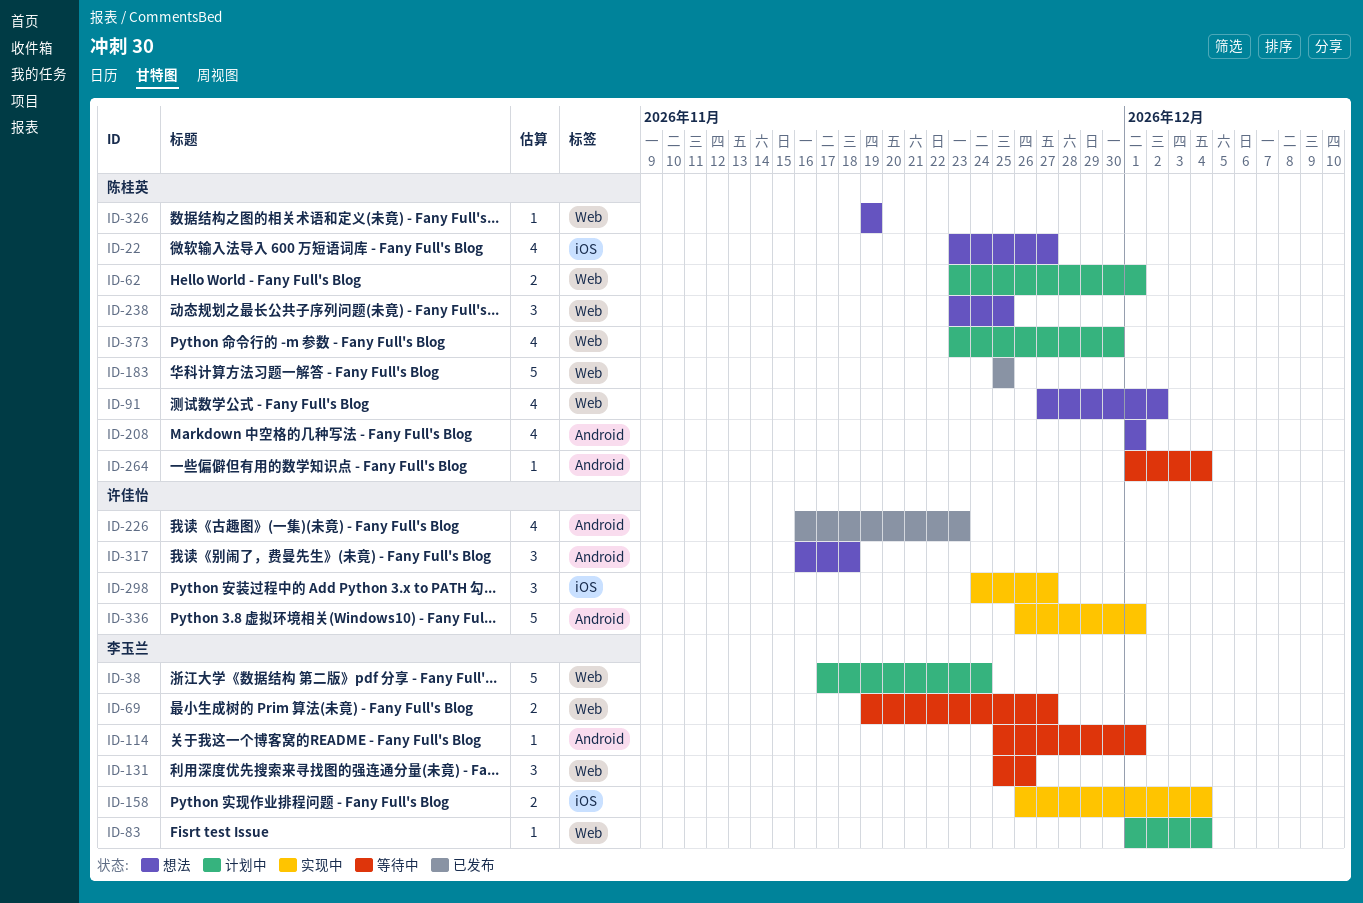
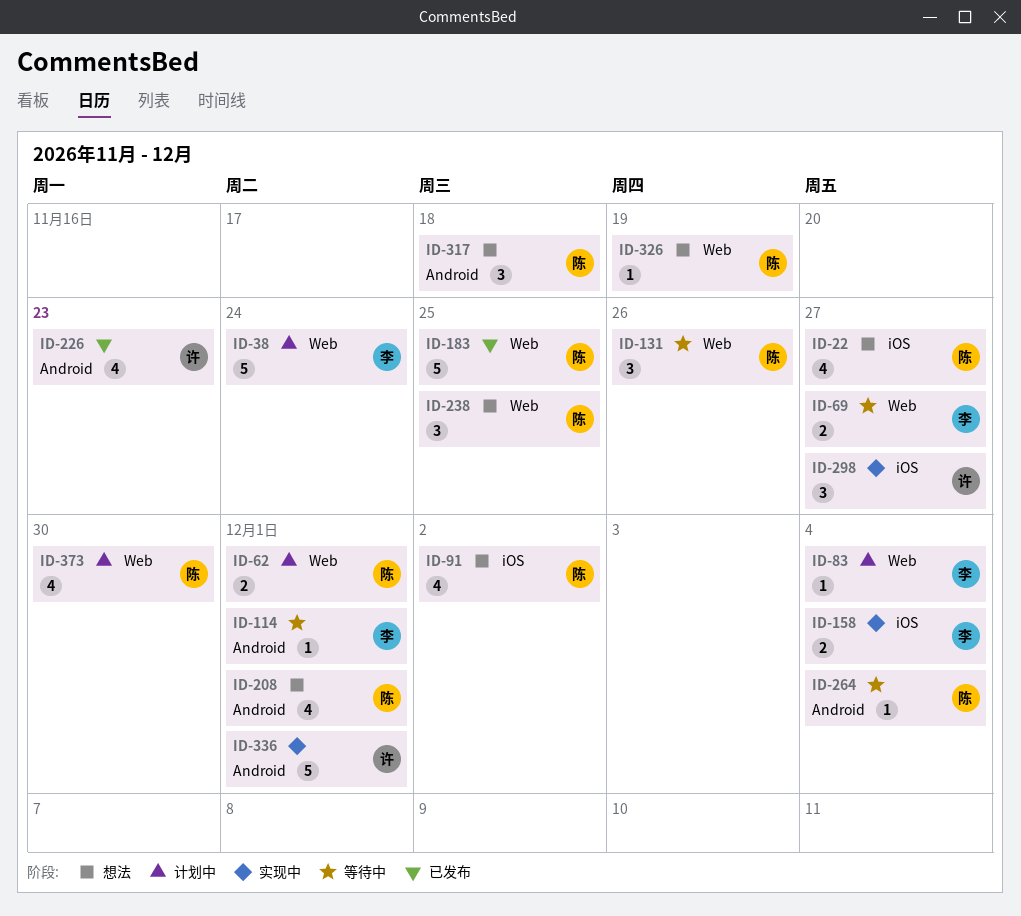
ID-91, label: Web -> iOS
ID-131, owner: 李玉兰 -> 陈桂英
ID-317, owner: 许佳怡 -> 陈桂英

